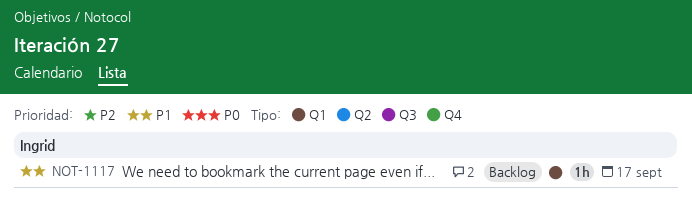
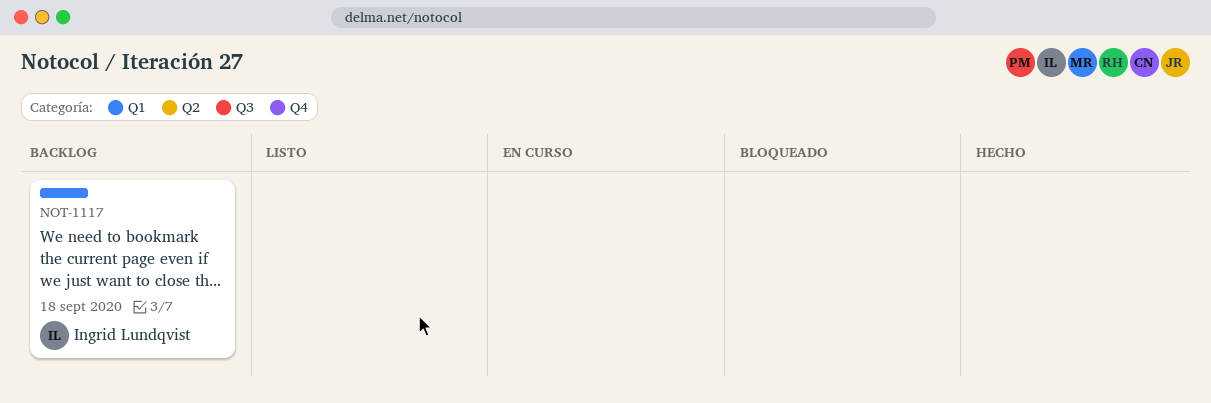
NOT-1117, day: Sep 17 -> Sep 18

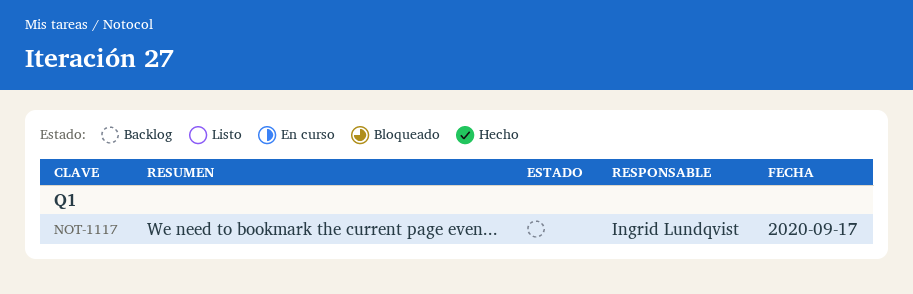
NOT-1117, day: Sep 18 -> Sep 17

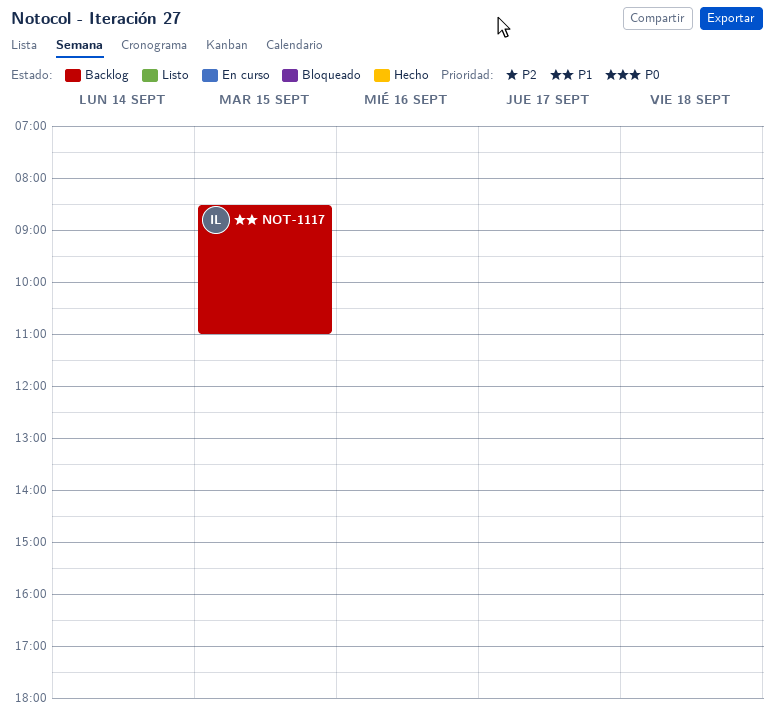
NOT-1117, day: Sep 17 -> Sep 15

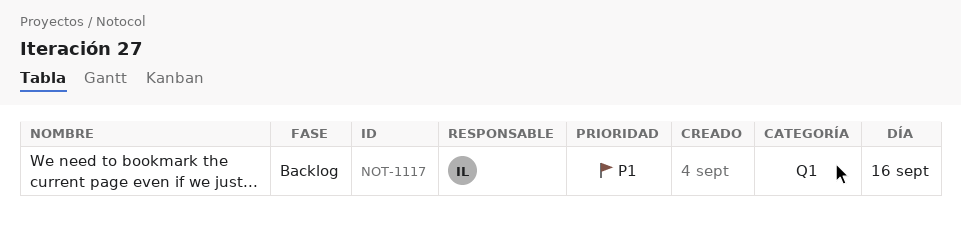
NOT-1117, day: Sep 15 -> Sep 16

